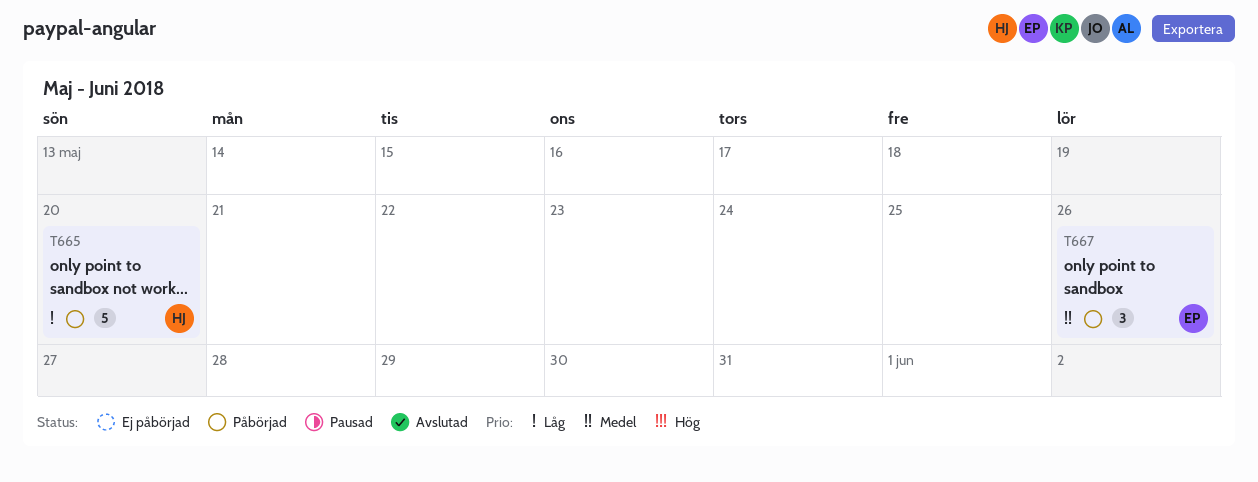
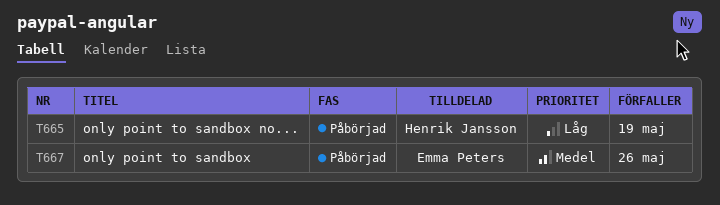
T665, due: May 20 -> May 19

